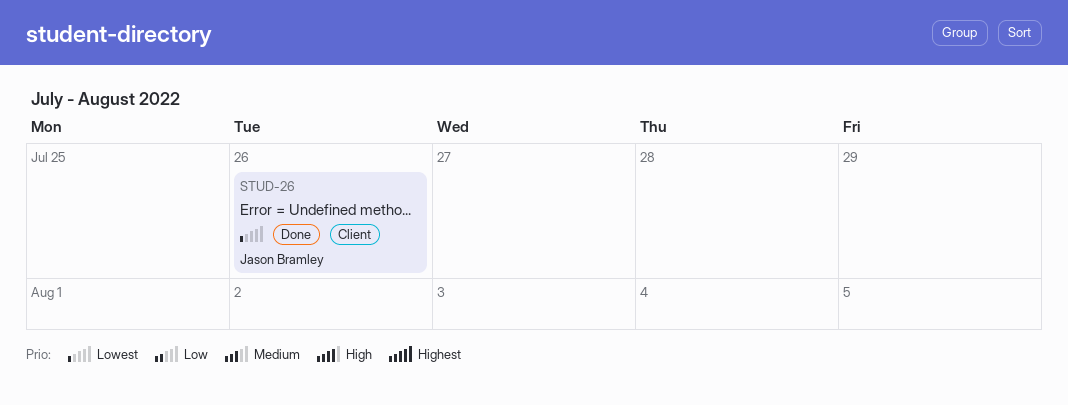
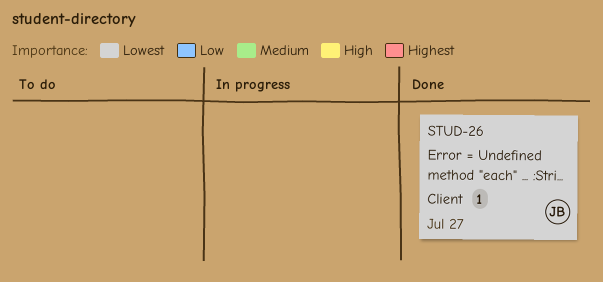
STUD-26, due: Jul 26 -> Jul 27

